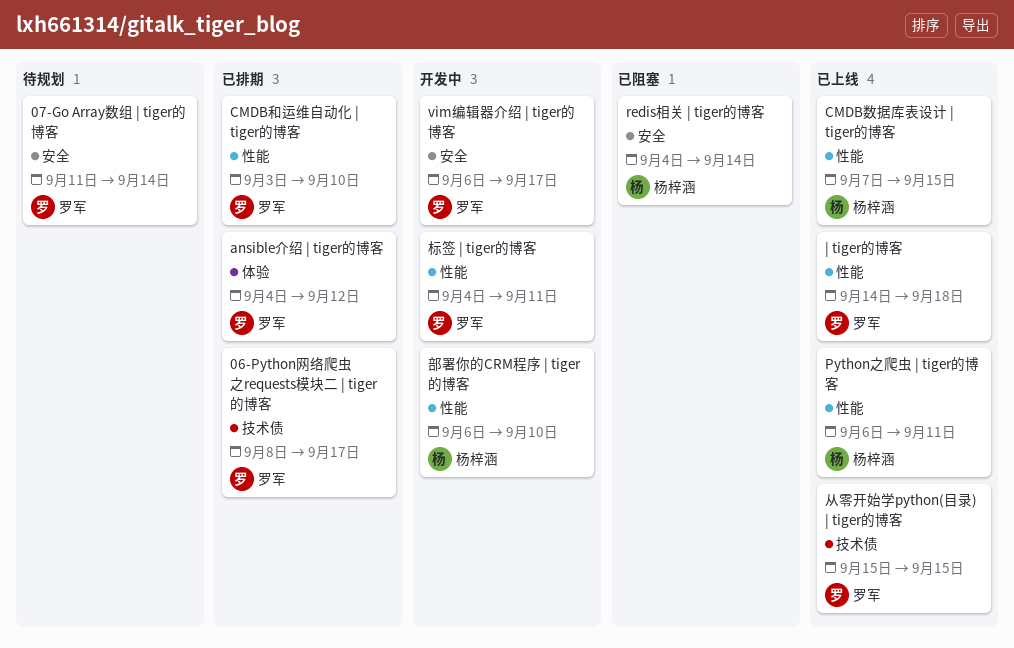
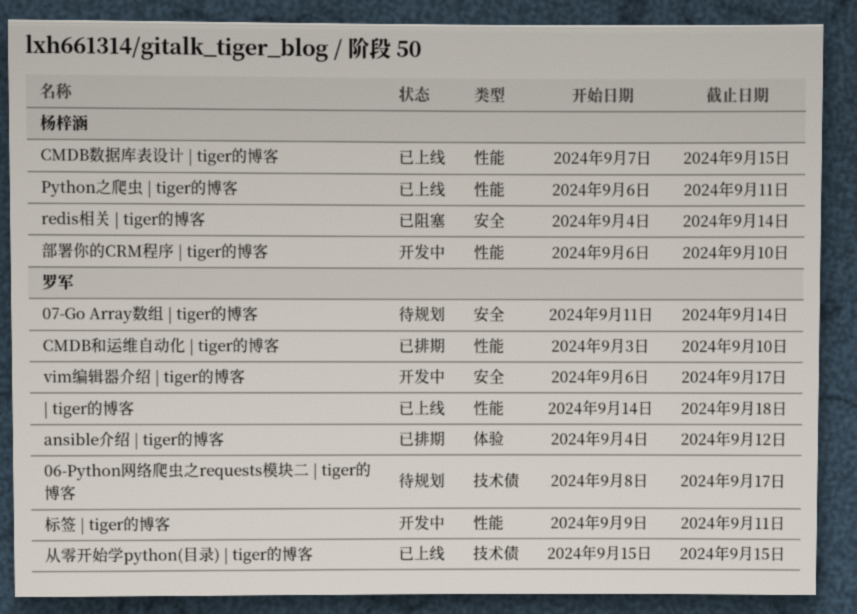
06-Python网络爬虫之requests模块二 | tiger的博客, status: 已排期 -> 待规划
标签 | tiger的博客, start: Sep 4 -> Sep 9

